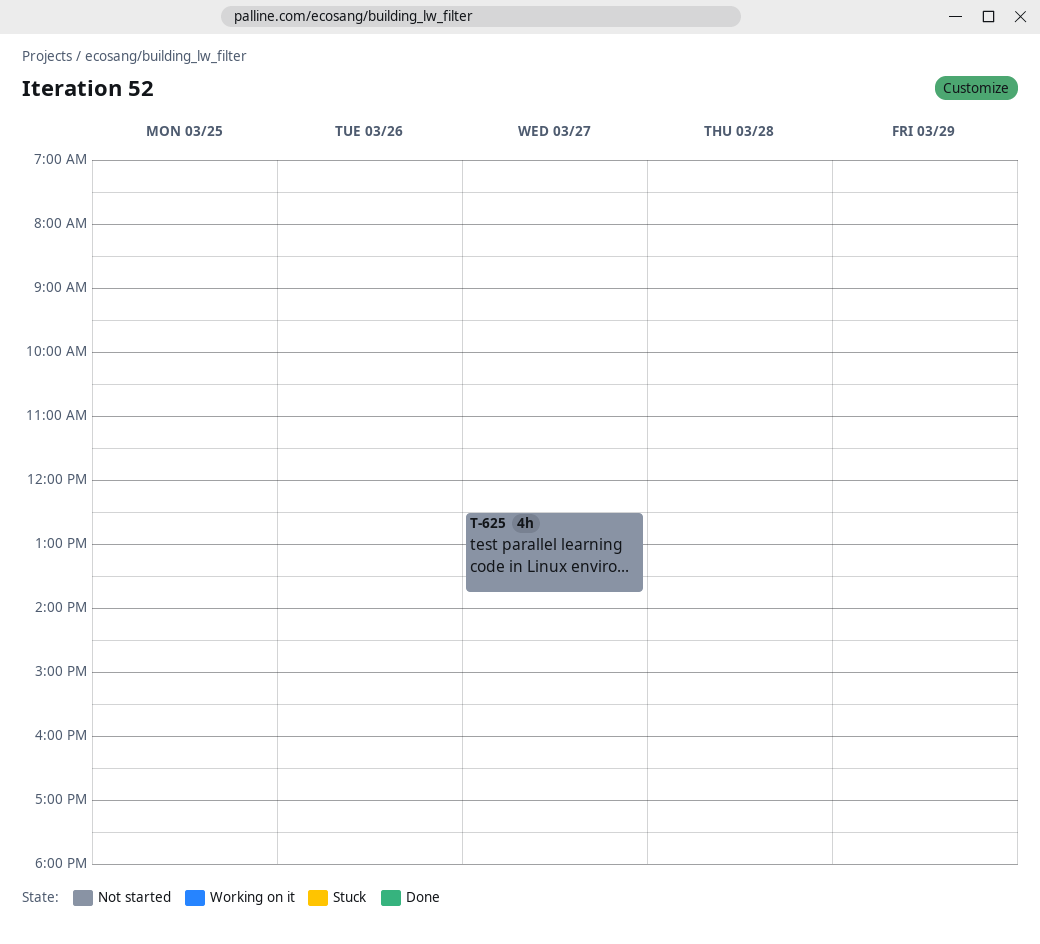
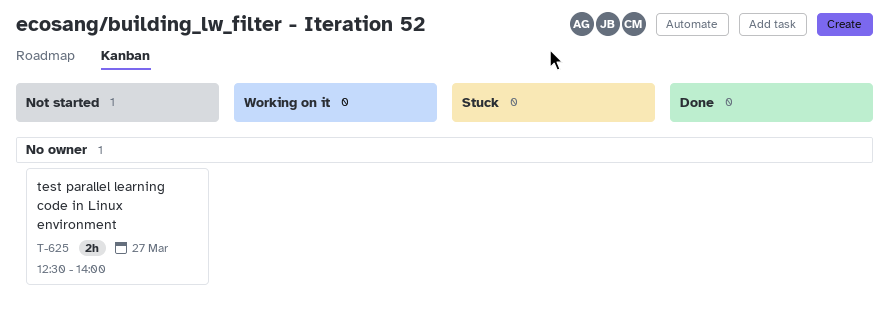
T-625, estimate: 4h -> 2h
T-625, ends: 13:45 -> 14:00

